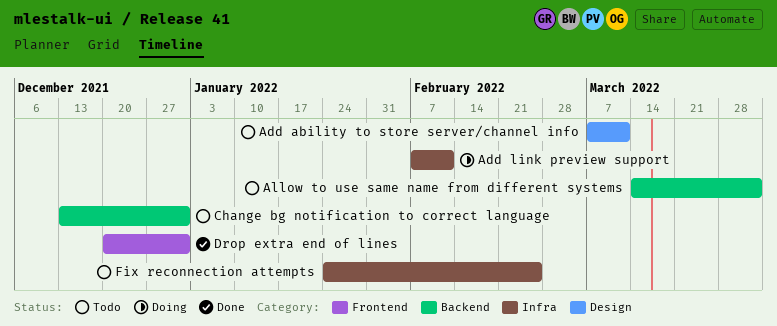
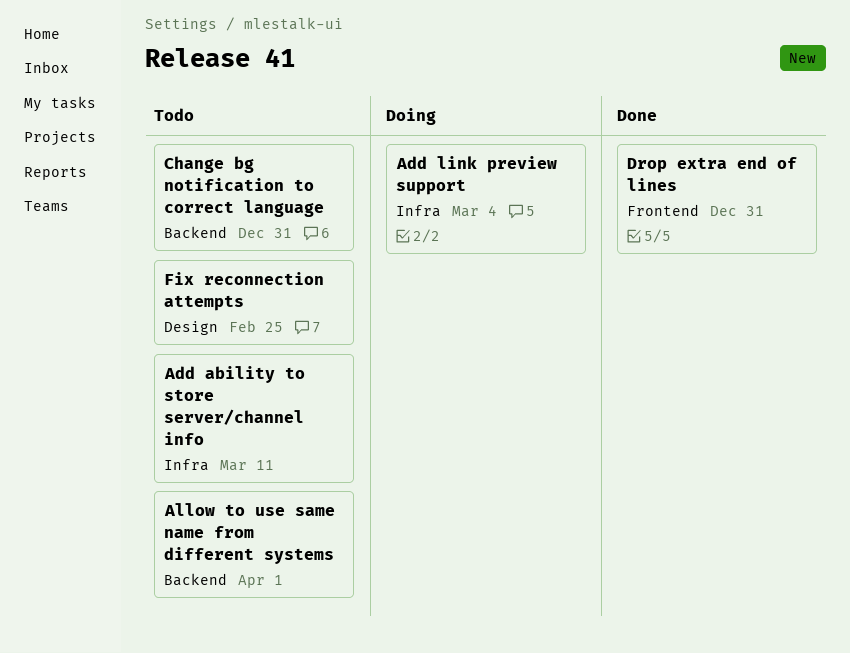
Add ability to store server/channel info, label: Design -> Infra
Add link preview support, due: Feb 11 -> Mar 4
Fix reconnection attempts, label: Infra -> Design

